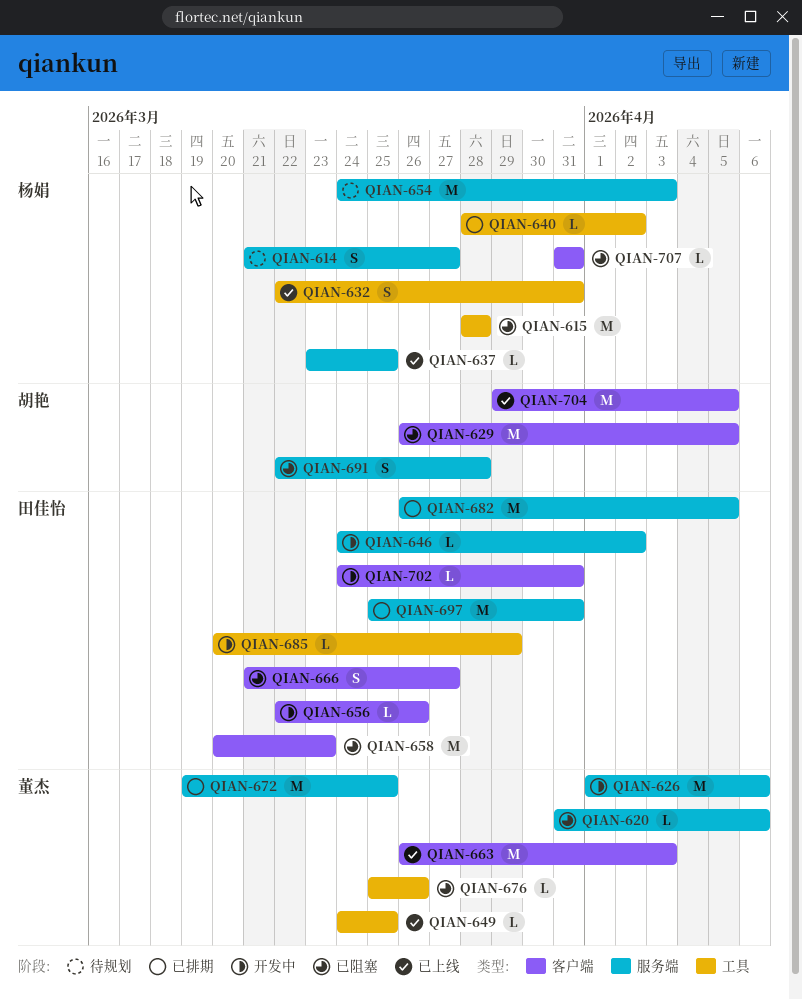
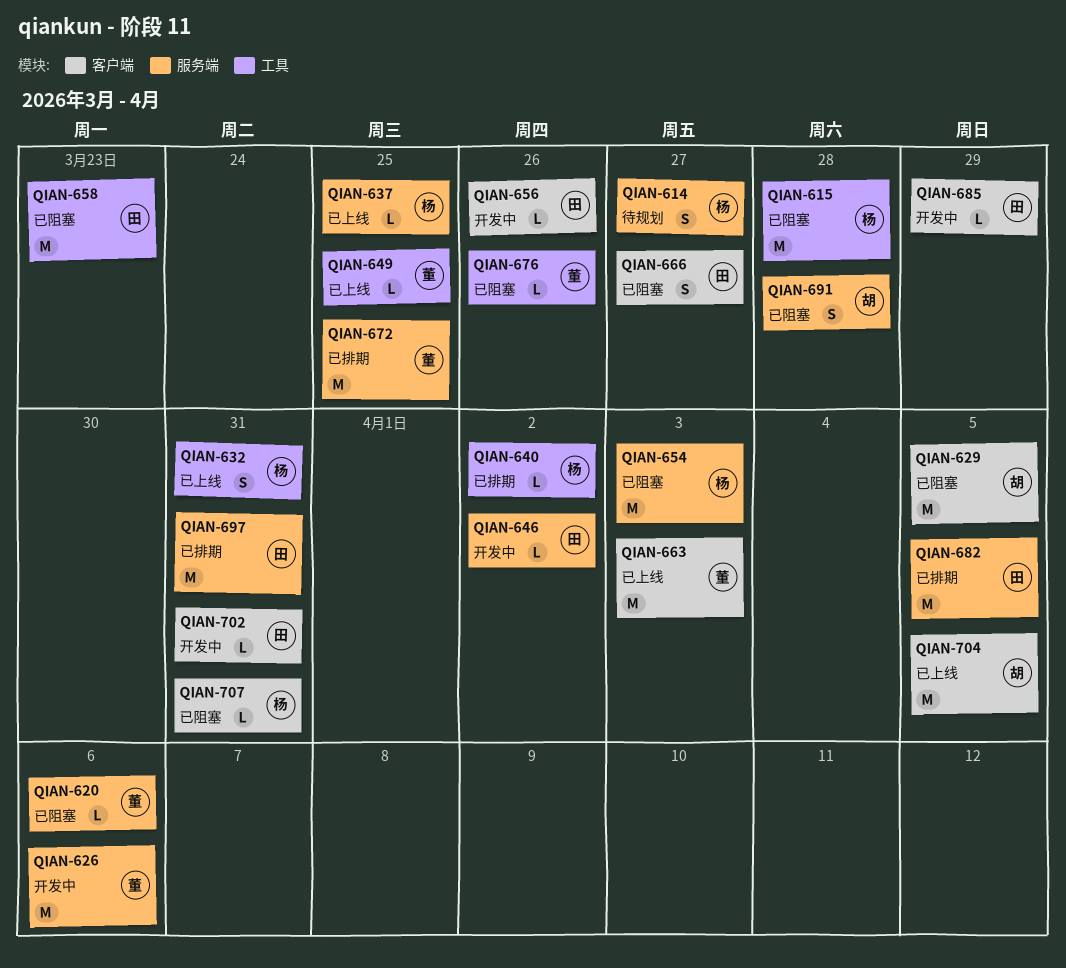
QIAN-654, status: 待规划 -> 已阻塞
QIAN-658, label: 客户端 -> 工具
QIAN-685, label: 工具 -> 客户端

